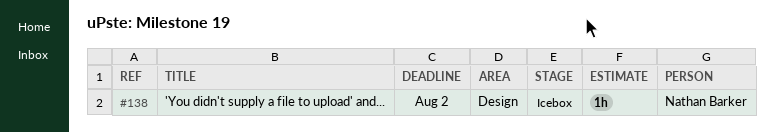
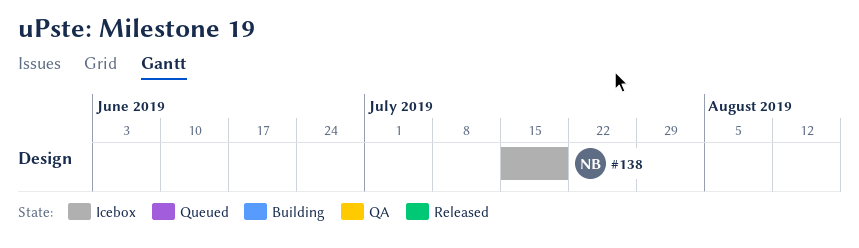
#138, due: Aug 2 -> Jul 19

